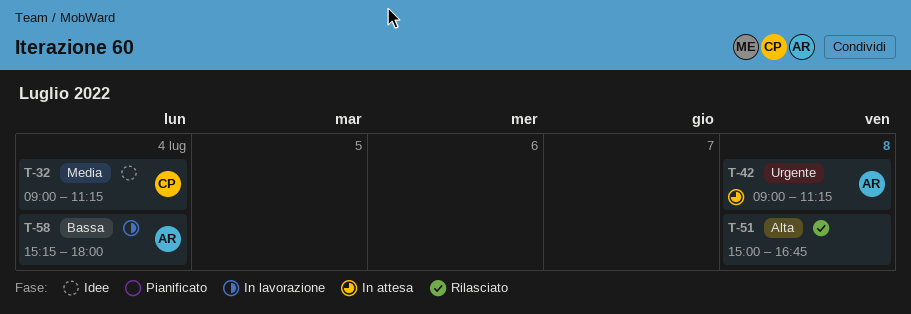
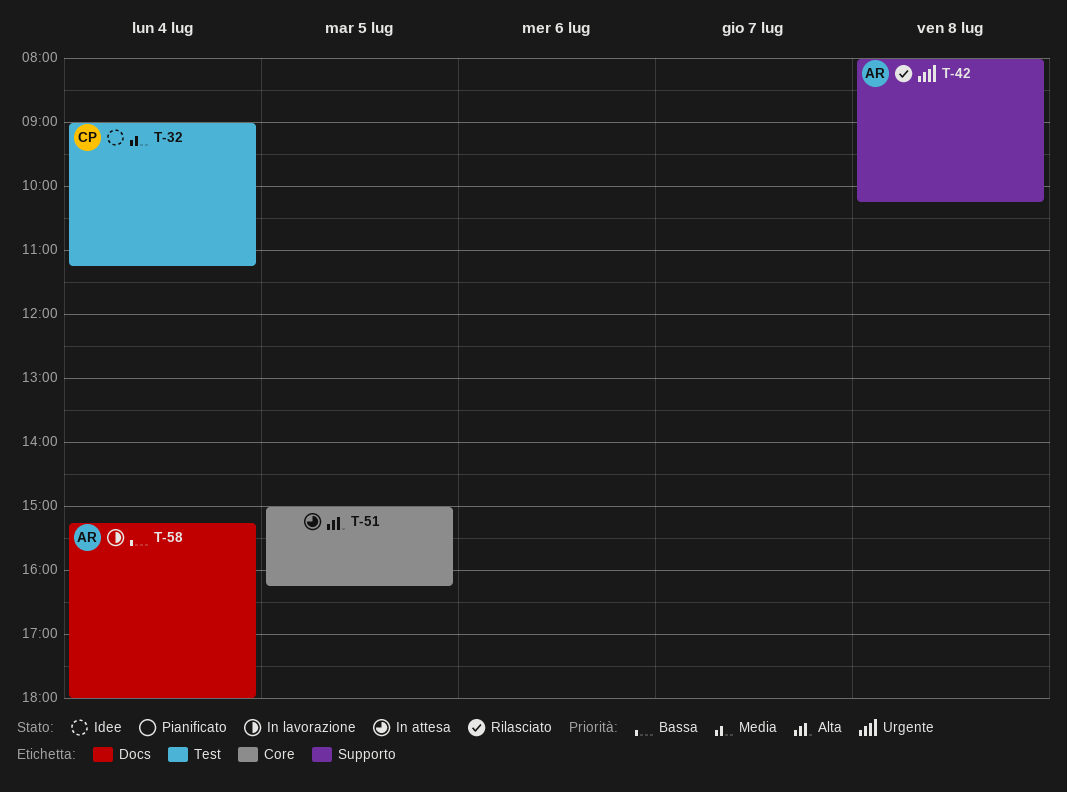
T-42, status: In attesa -> Rilasciato
T-42, begins: 09:00 -> 08:00
T-42, ends: 11:15 -> 10:15
T-51, status: Rilasciato -> In attesa
T-51, day: Jul 8 -> Jul 5
T-51, ends: 16:45 -> 16:15

